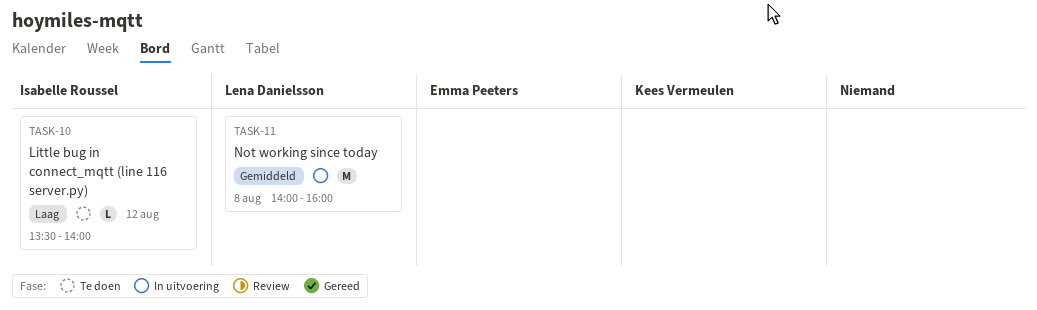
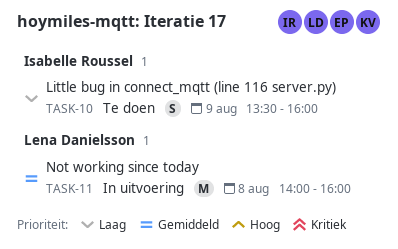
TASK-10, estimate: L -> S
TASK-10, day: Aug 12 -> Aug 9
TASK-10, ends: 14:00 -> 16:00

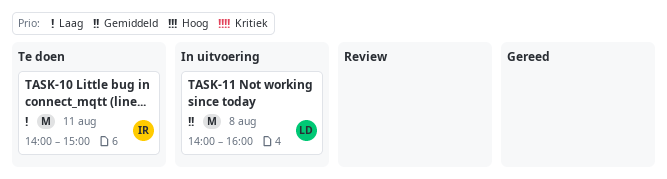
TASK-10, estimate: S -> M
TASK-10, day: Aug 9 -> Aug 11
TASK-10, begins: 13:30 -> 14:00
TASK-10, ends: 16:00 -> 15:00

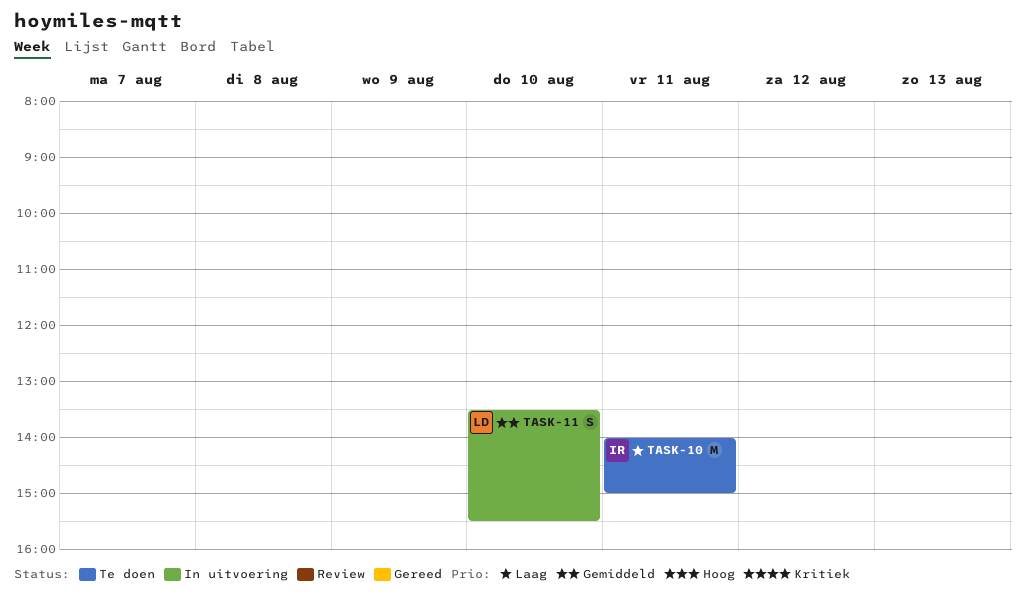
TASK-11, estimate: M -> S
TASK-11, day: Aug 8 -> Aug 10
TASK-11, begins: 14:00 -> 13:30
TASK-11, ends: 16:00 -> 15:30

